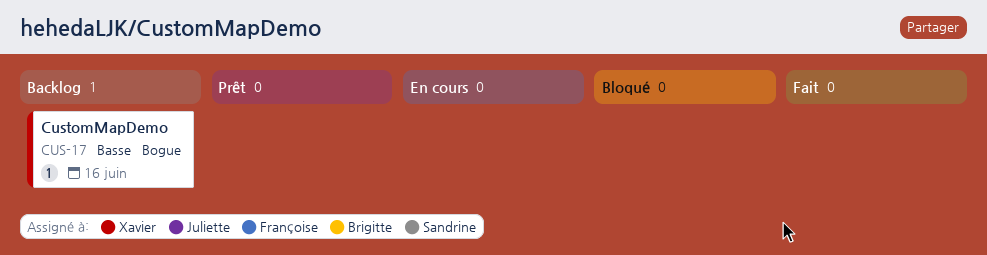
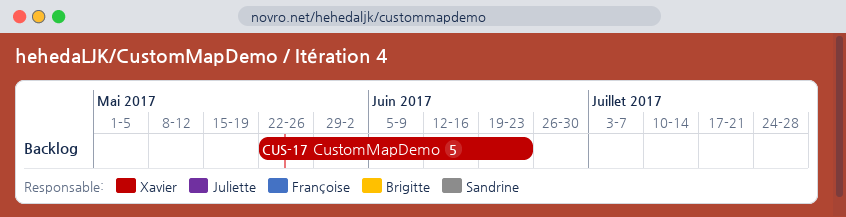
CUS-17, estimate: 1 -> 5
CUS-17, due: Jun 16 -> Jun 23

